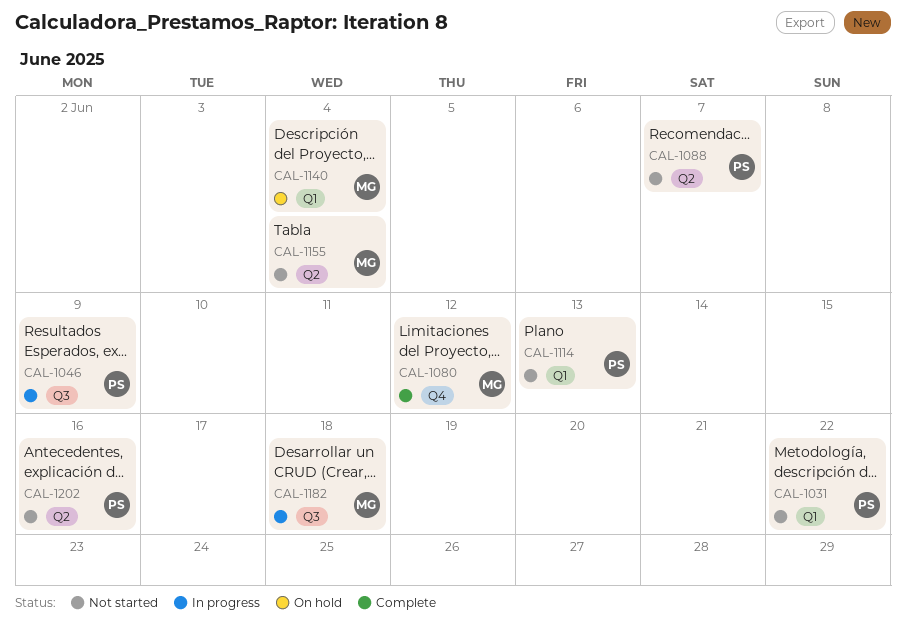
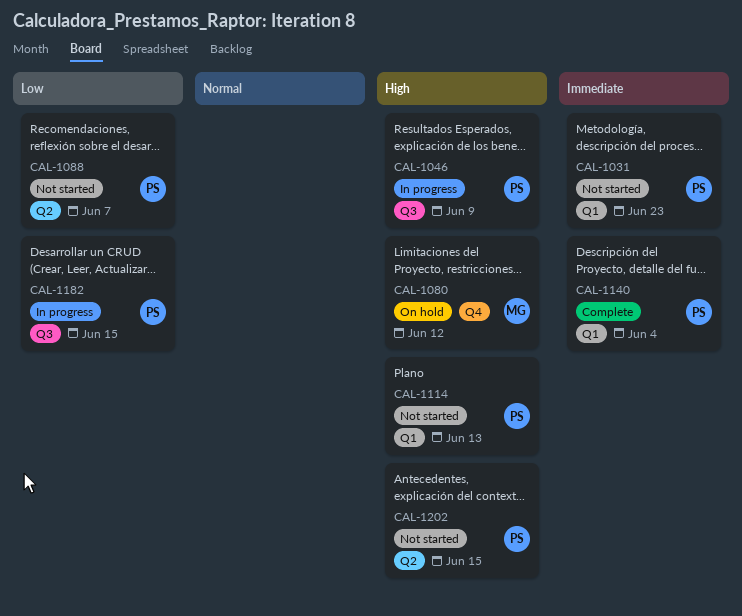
CAL-1031, due: Jun 22 -> Jun 23
CAL-1080, status: Complete -> On hold
CAL-1140, status: On hold -> Complete
CAL-1140, owner: MG -> PS
CAL-1155: present -> none
CAL-1182, owner: MG -> PS
CAL-1182, due: Jun 18 -> Jun 15
CAL-1202, due: Jun 16 -> Jun 15

